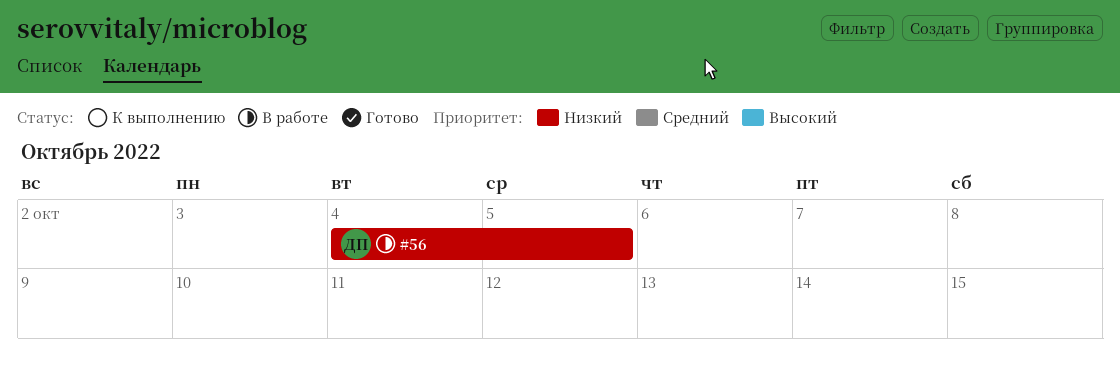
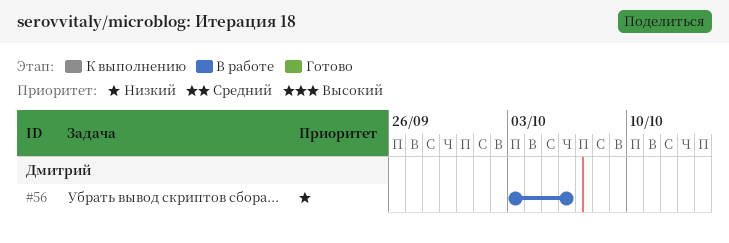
#56, start: Oct 4 -> Oct 3
#56, due: Oct 5 -> Oct 6

